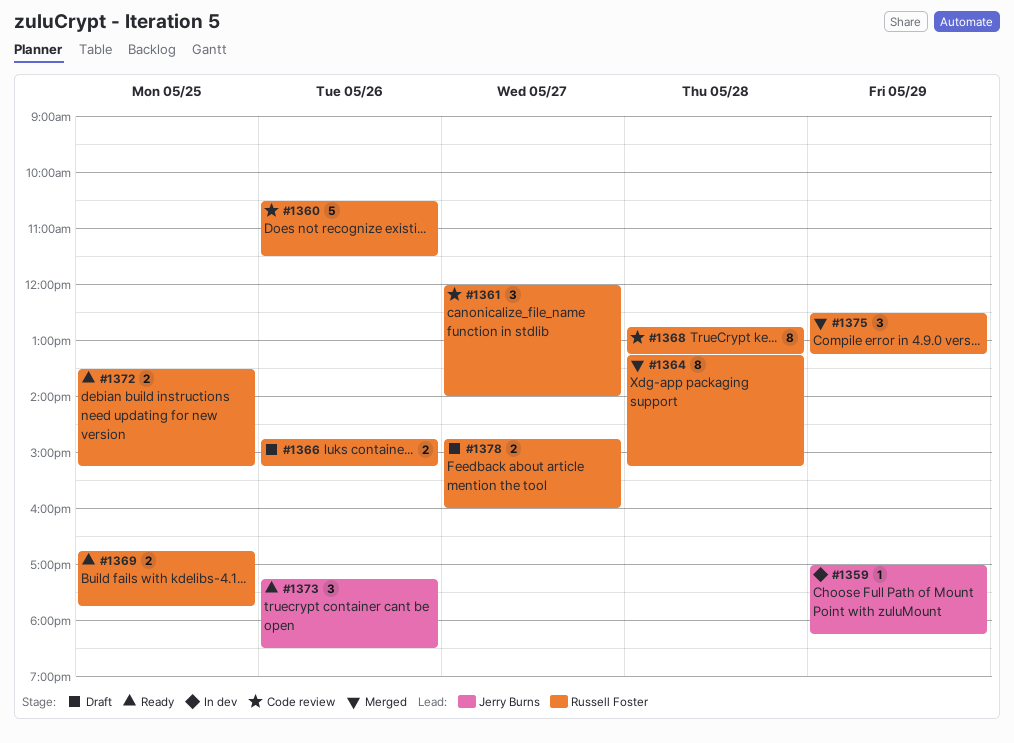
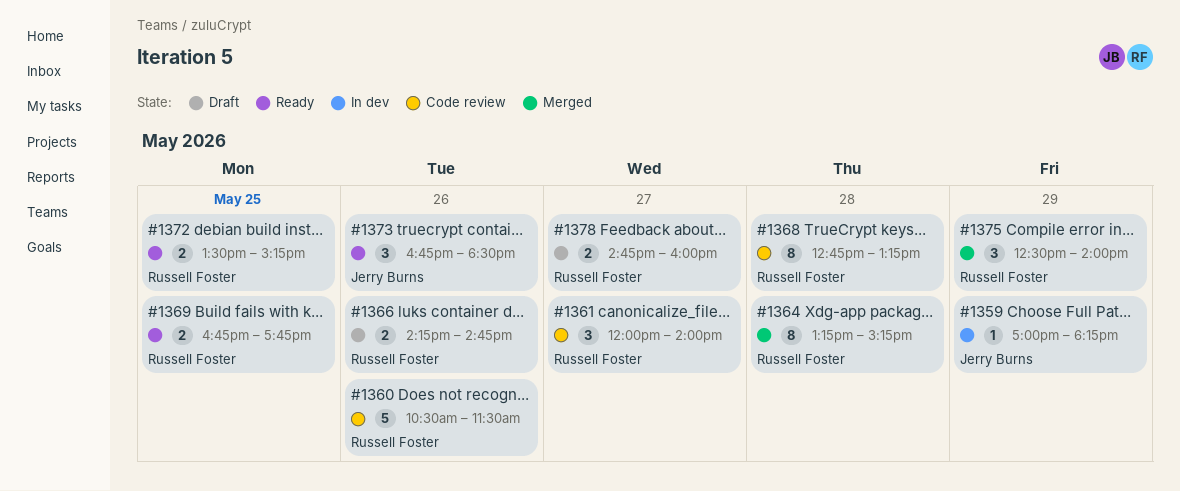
#1366, begins: 14:45 -> 14:15
#1366, ends: 15:15 -> 14:45
#1373, begins: 17:15 -> 16:45
#1375, ends: 13:15 -> 14:00

